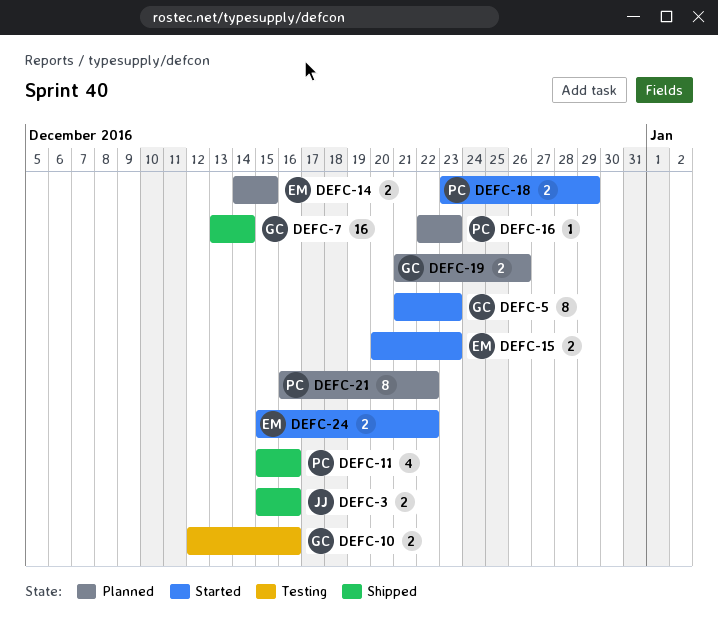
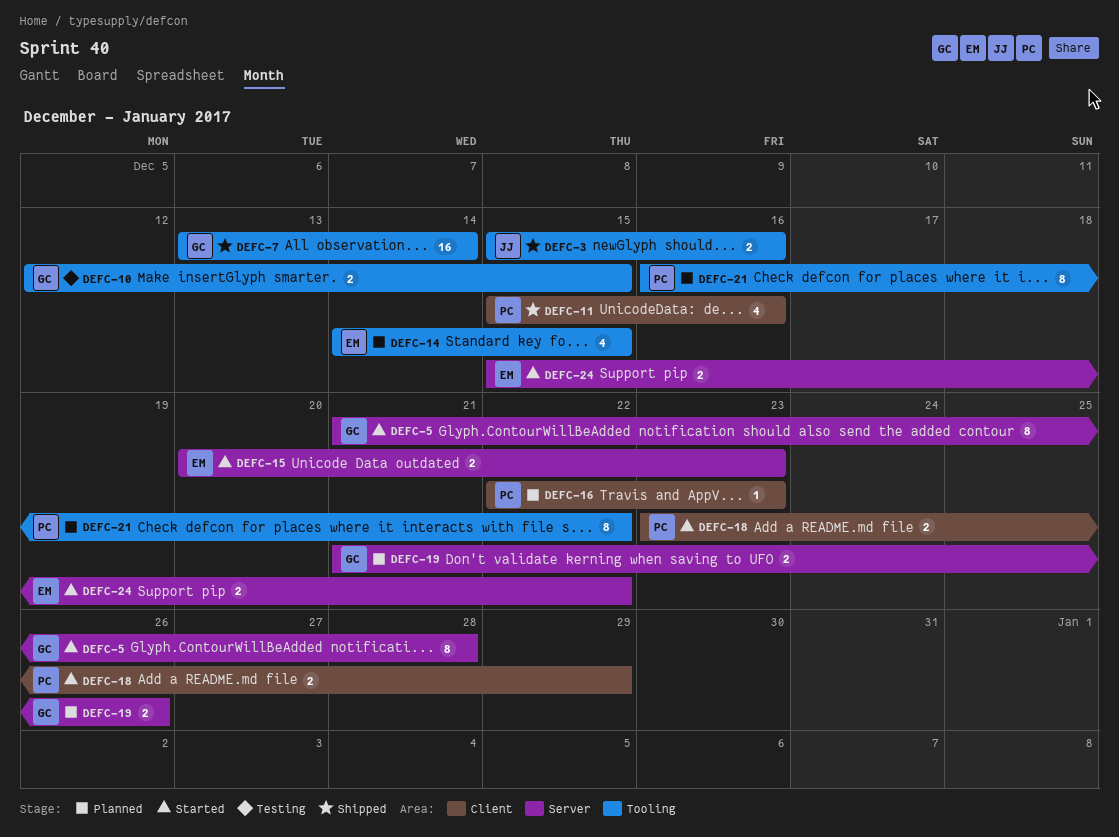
DEFC-5, due: Dec 23 -> Dec 28
DEFC-10, due: Dec 16 -> Dec 15
DEFC-14, estimate: 2 -> 4

